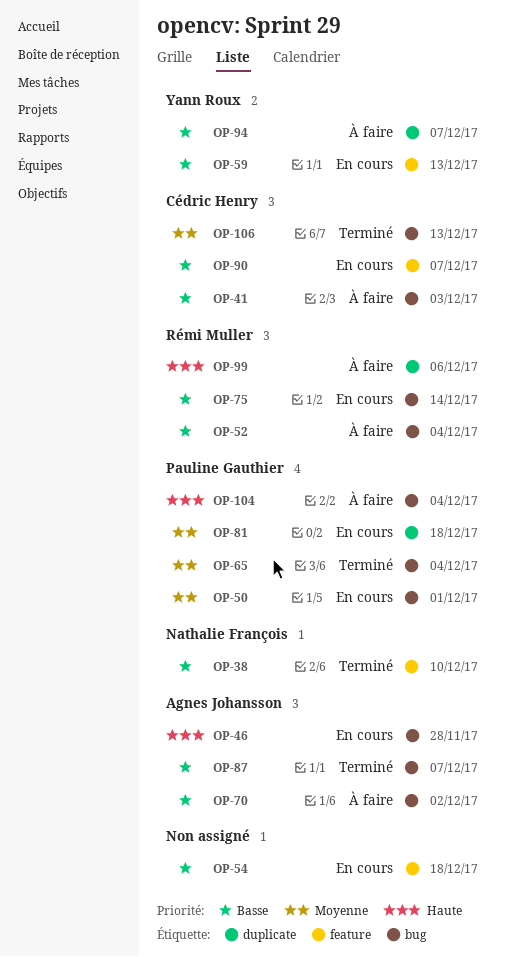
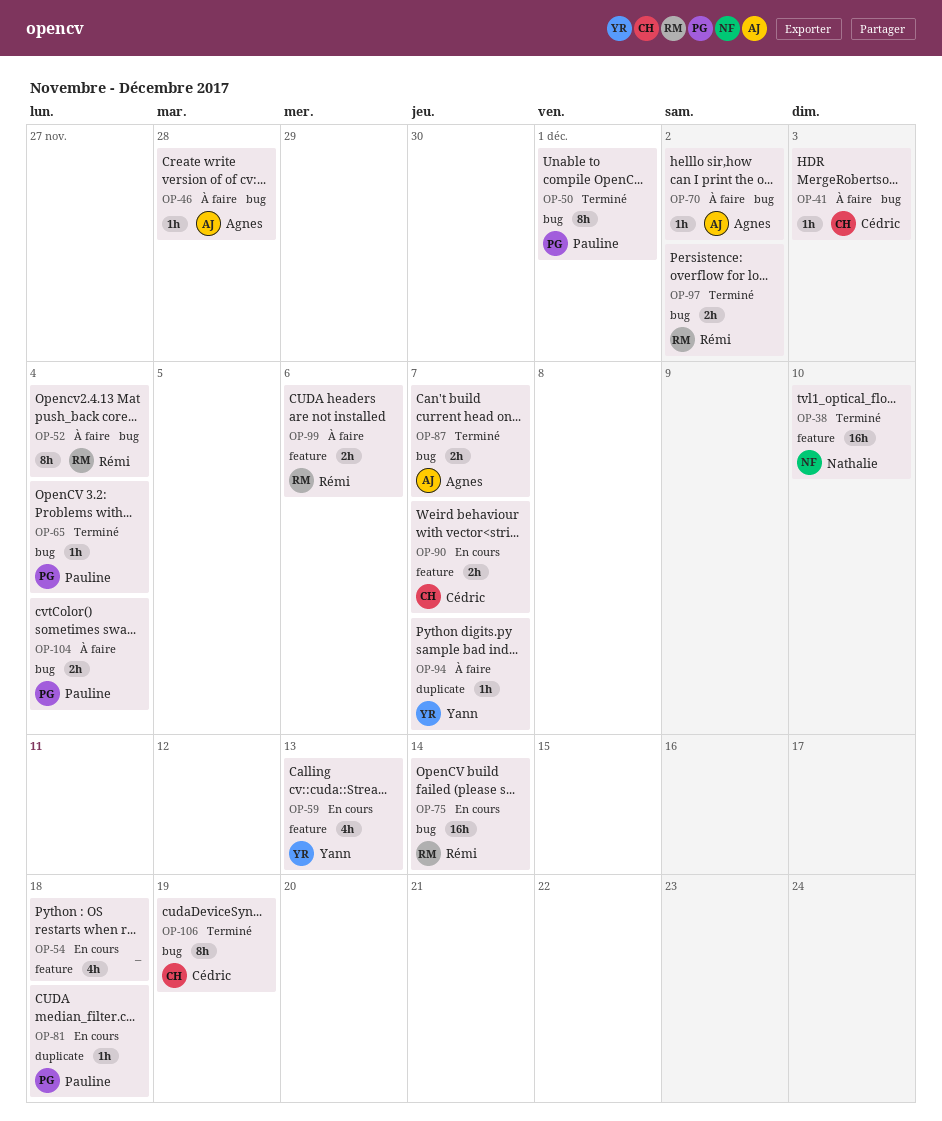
OP-46, status: En cours -> À faire
OP-50, status: En cours -> Terminé
OP-97: none -> present
OP-99, label: duplicate -> feature
OP-106, due: Dec 13 -> Dec 19

